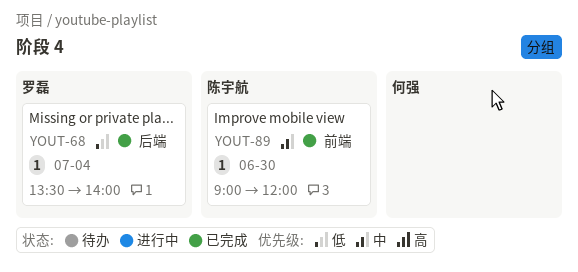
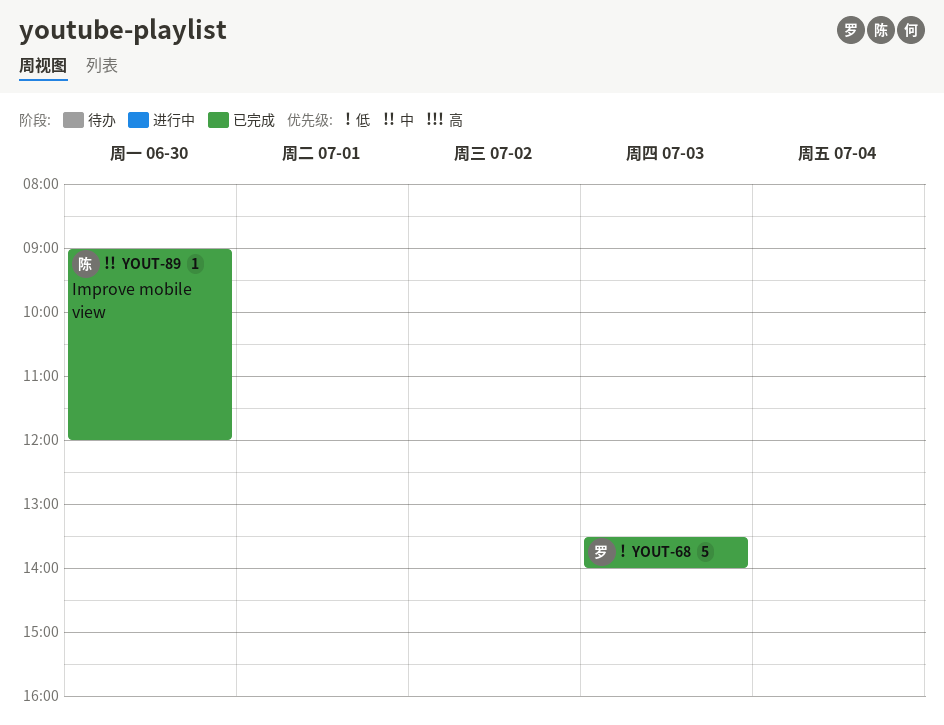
YOUT-68, estimate: 1 -> 5
YOUT-68, day: Jul 4 -> Jul 3

